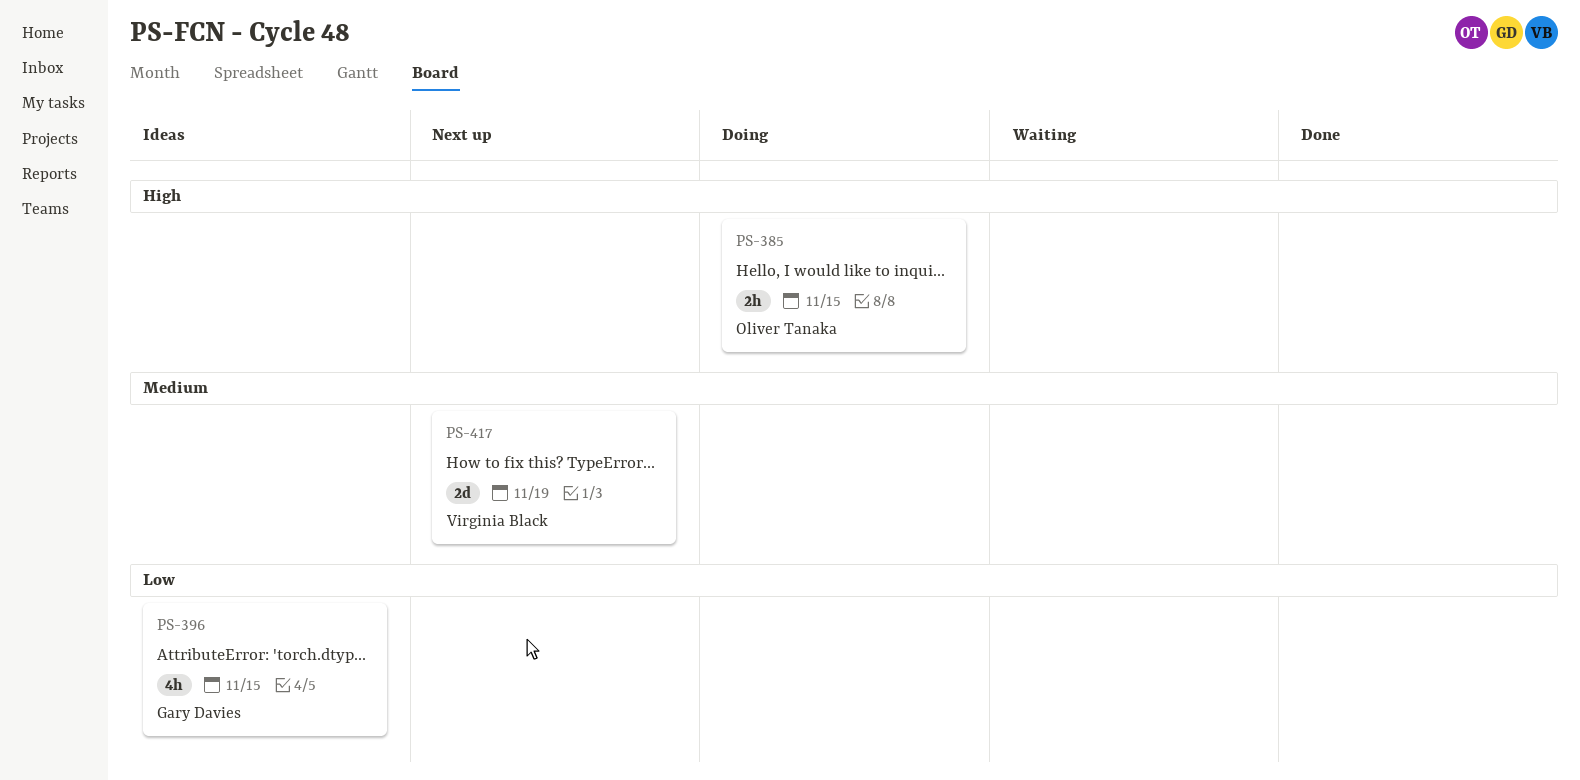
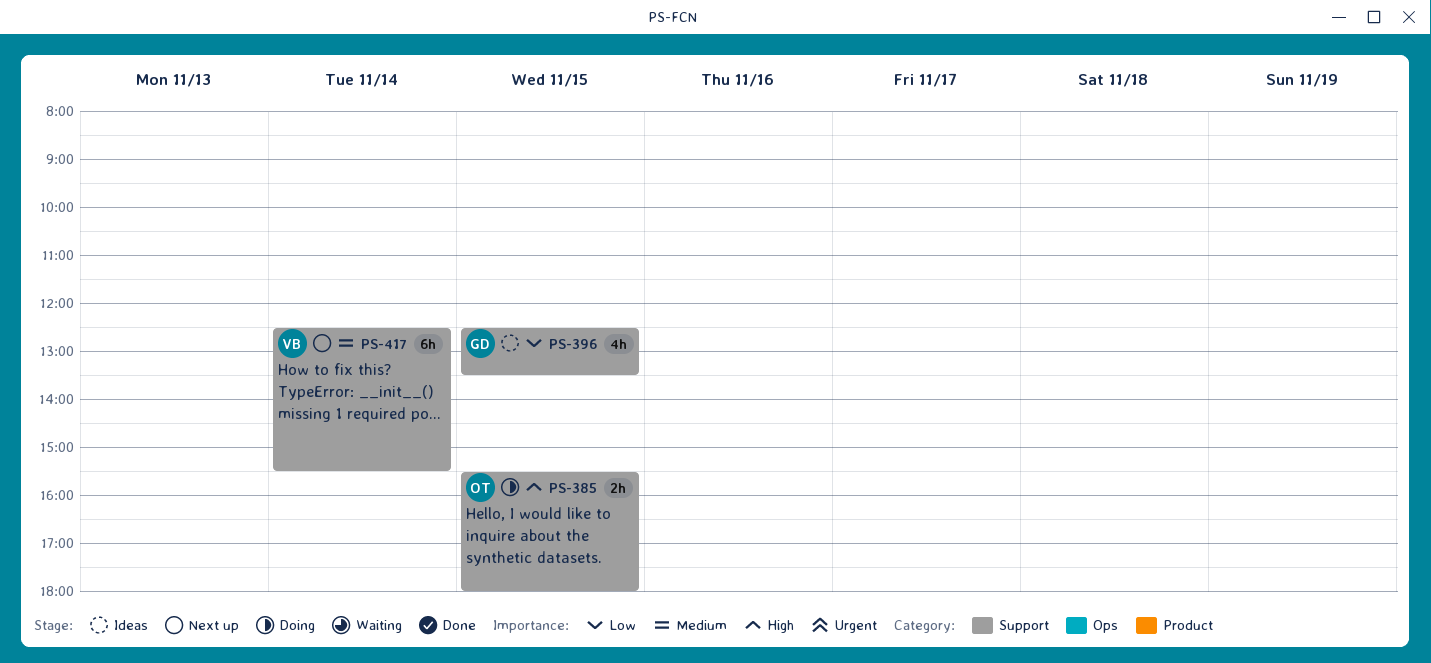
PS-417, estimate: 2d -> 6h
PS-417, day: Nov 19 -> Nov 14

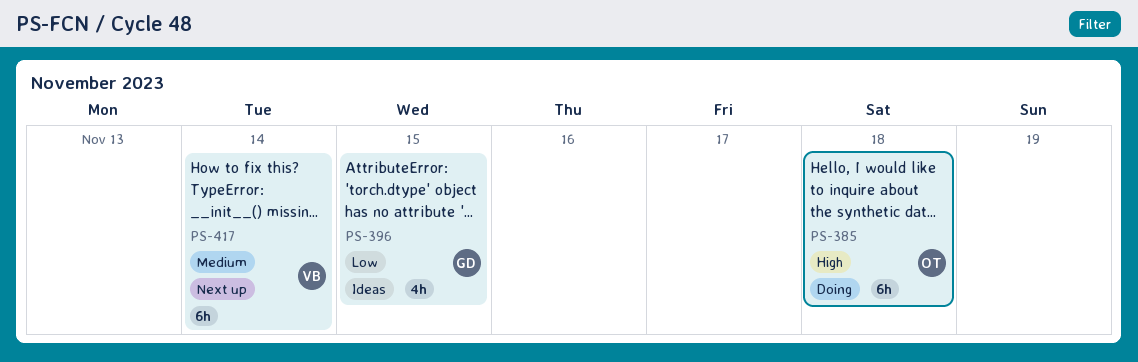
PS-385, estimate: 2h -> 6h
PS-385, day: Nov 15 -> Nov 18

